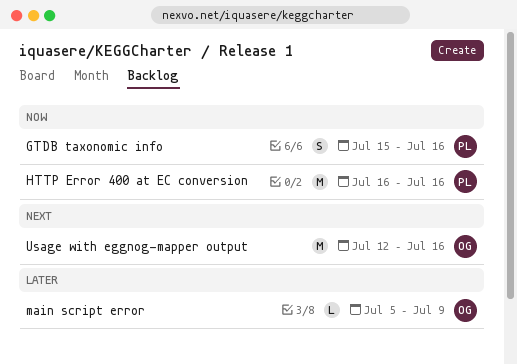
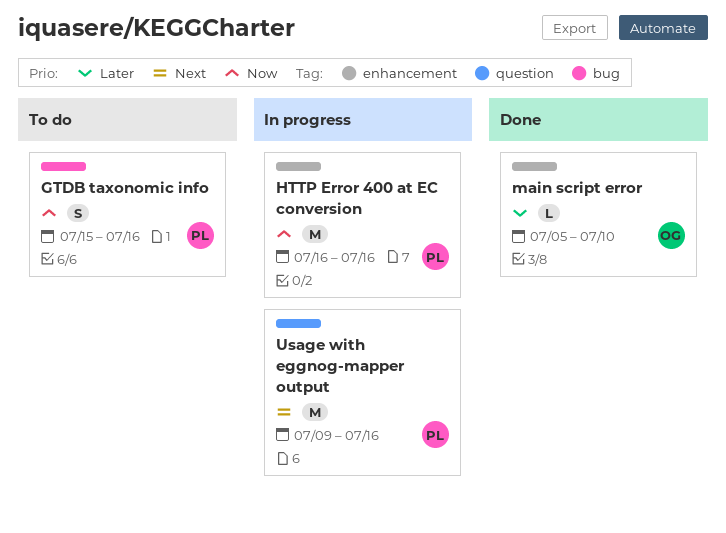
main script error, due: Jul 9 -> Jul 10
Usage with eggnog-mapper output, owner: OG -> PL
Usage with eggnog-mapper output, start: Jul 12 -> Jul 9

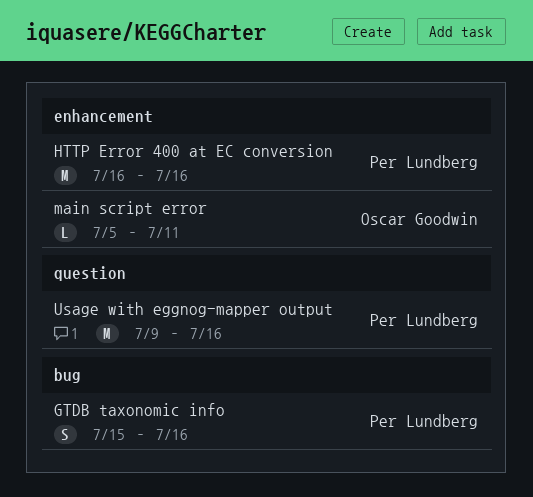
main script error, due: Jul 10 -> Jul 11

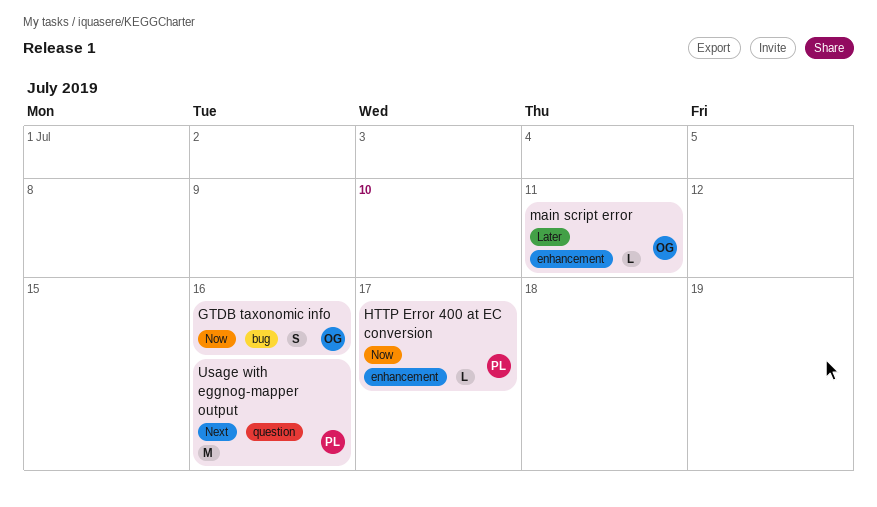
GTDB taxonomic info, owner: Per Lundberg -> Oscar Goodwin
HTTP Error 400 at EC conversion, estimate: M -> L
HTTP Error 400 at EC conversion, due: Jul 16 -> Jul 17

